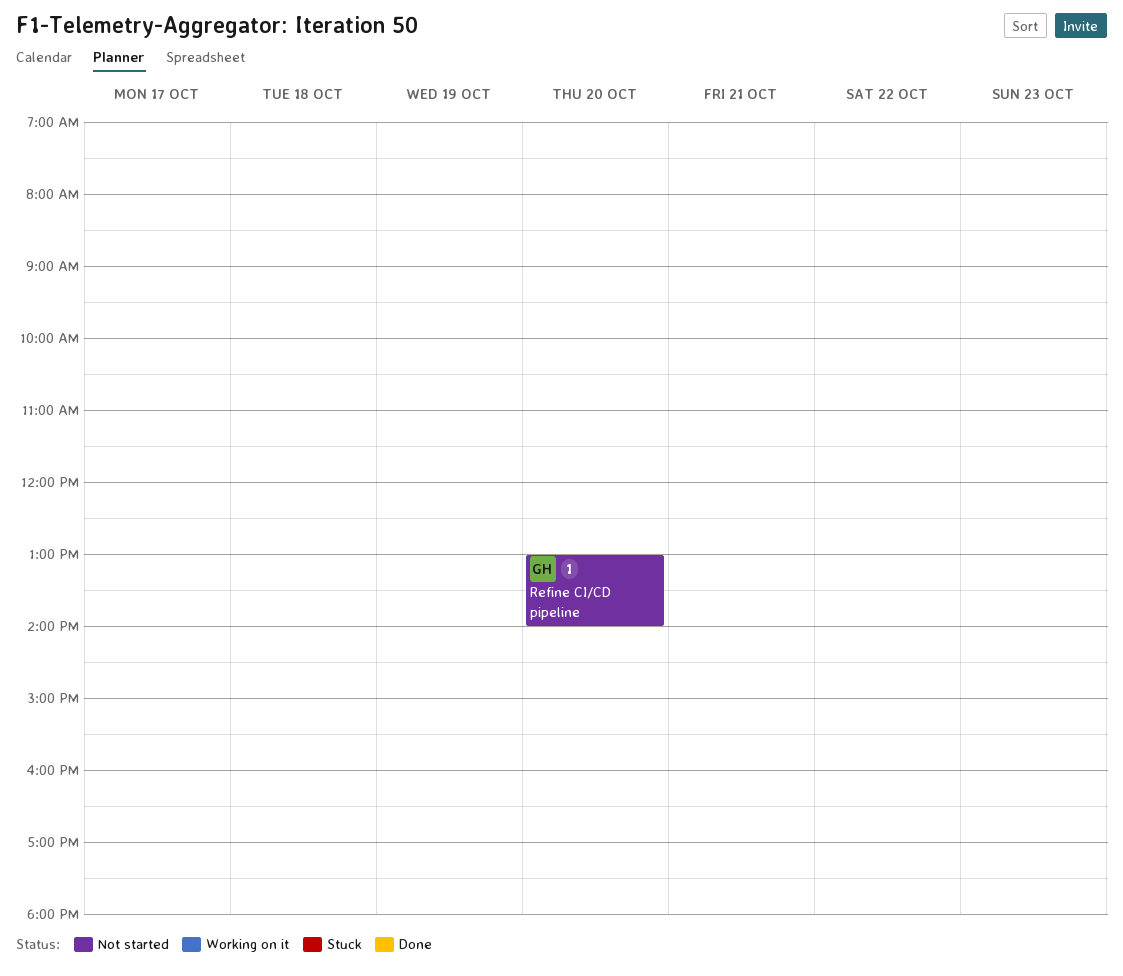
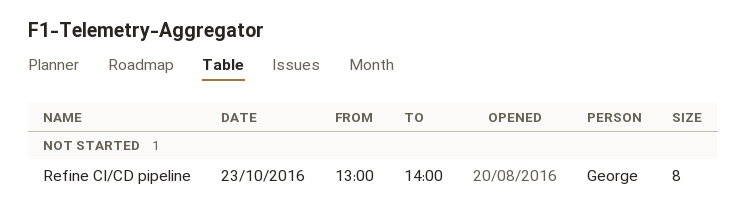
Refine CI/CD pipeline, estimate: 1 -> 8
Refine CI/CD pipeline, day: Oct 20 -> Oct 23

